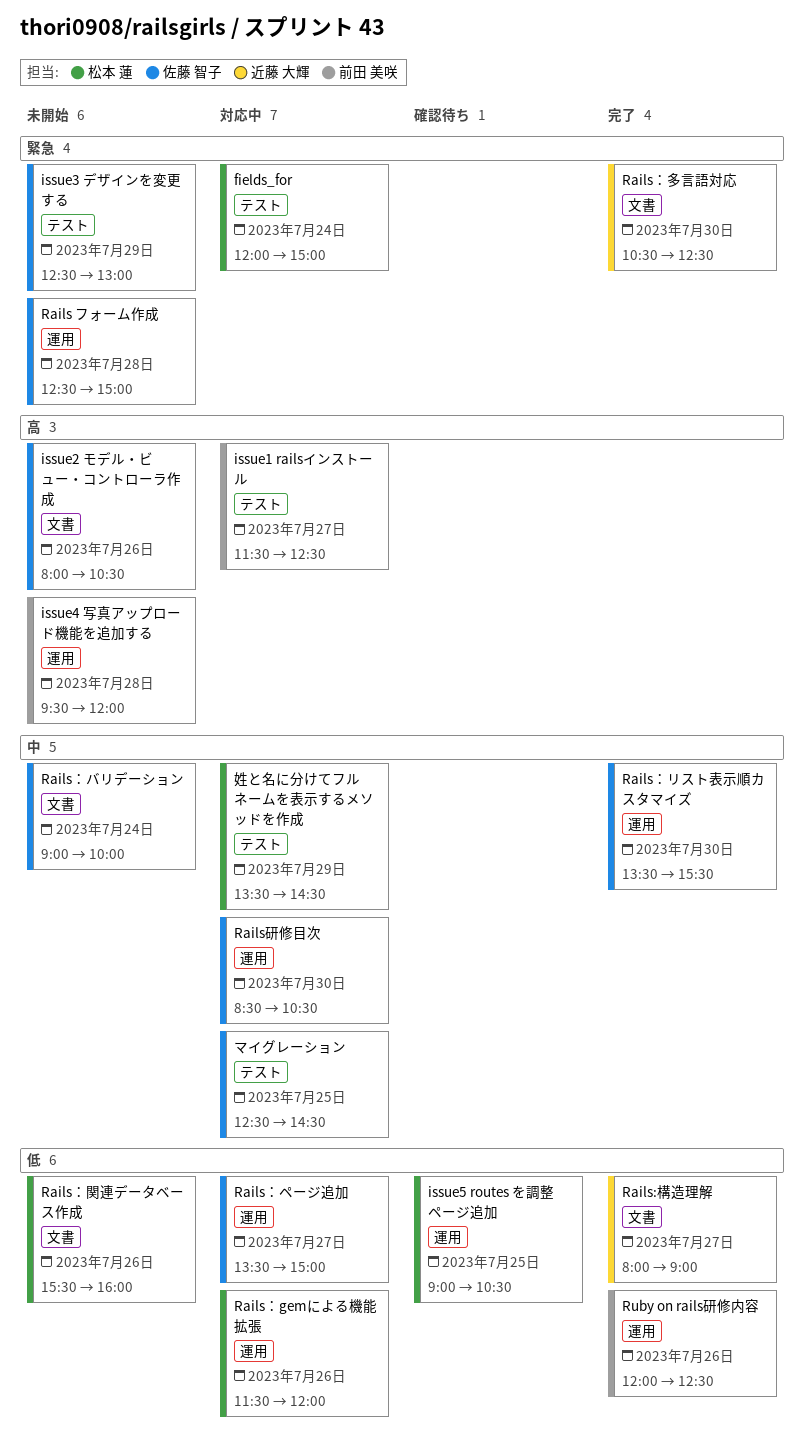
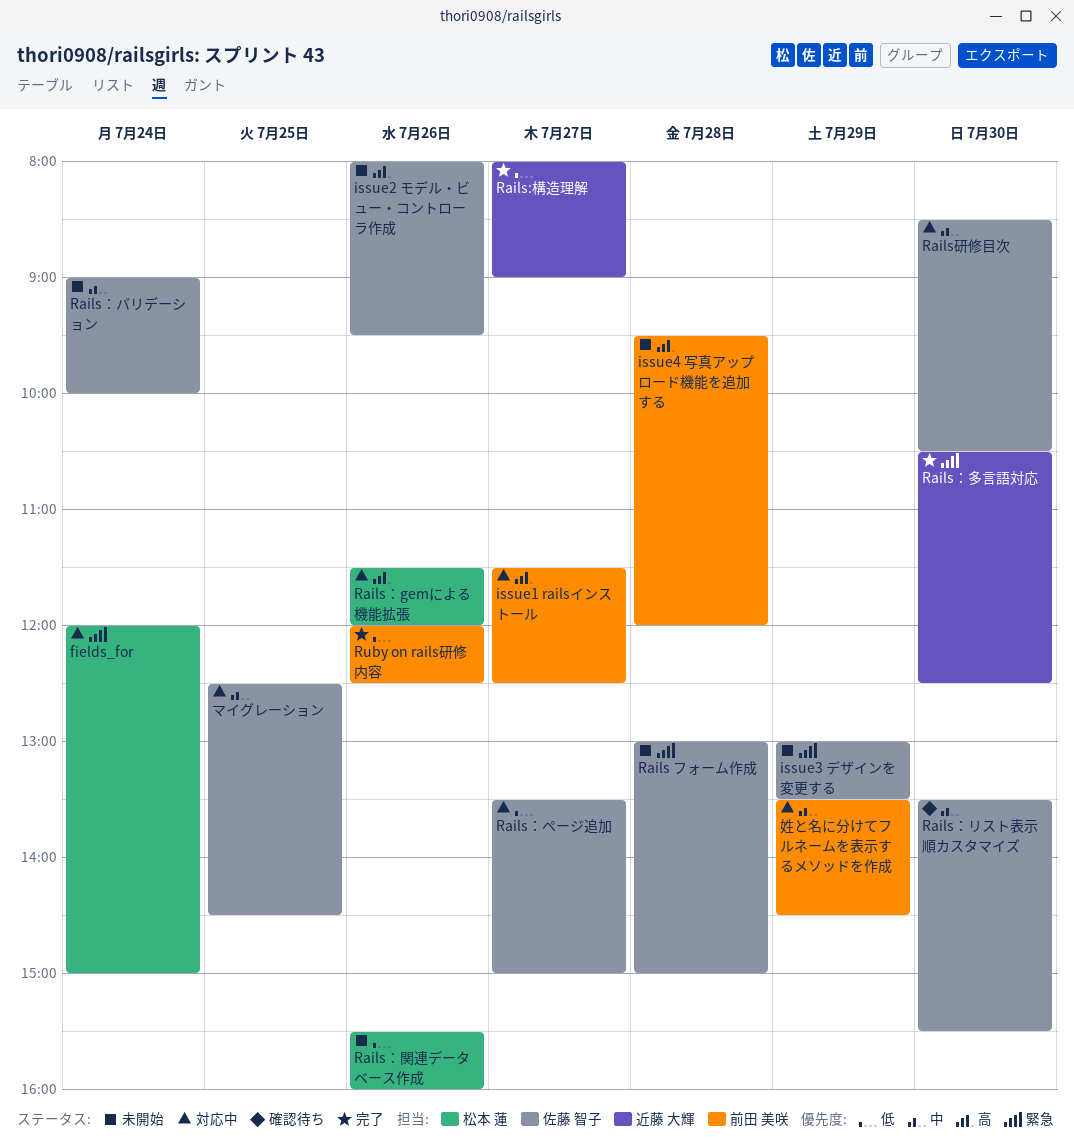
issue2 モデル・ビュー・コントローラ作成, ends: 10:30 -> 09:30
issue3 デザインを変更する, begins: 12:30 -> 13:00
issue3 デザインを変更する, ends: 13:00 -> 13:30
issue5 routes を調整 ページ追加: present -> none
Rails フォーム作成, begins: 12:30 -> 13:00
Rails：gemによる機能拡張, priority: 低 -> 高
Rails：リスト表示順カスタマイズ, status: 完了 -> 確認待ち
姓と名に分けてフルネームを表示するメソッドを作成, owner: 松本 蓮 -> 前田 美咲

